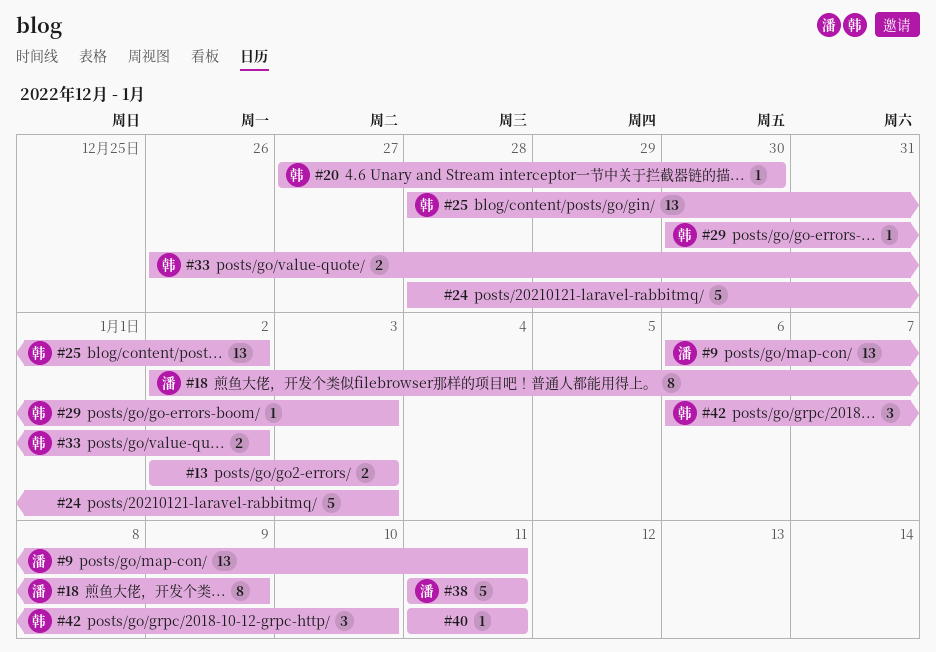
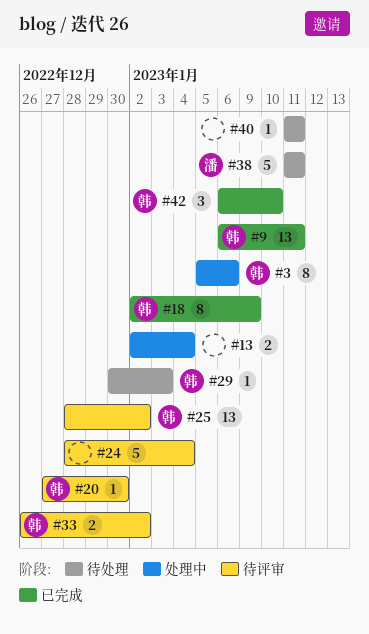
#3: none -> present
#9, owner: 潘 -> 韩
#13, due: Jan 3 -> Jan 4
#18, owner: 潘 -> 韩
#24, due: Jan 3 -> Jan 4

